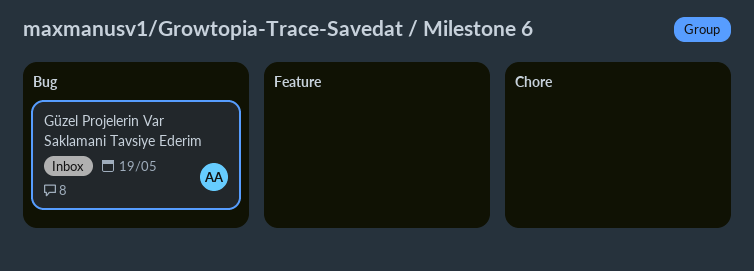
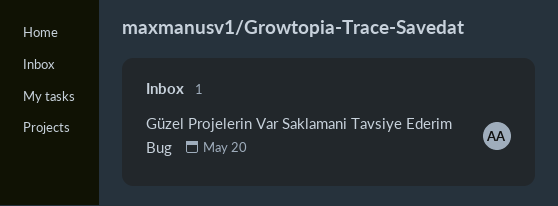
Güzel Projelerin Var Saklamani Tavsiye Ederim, due: May 19 -> May 20

